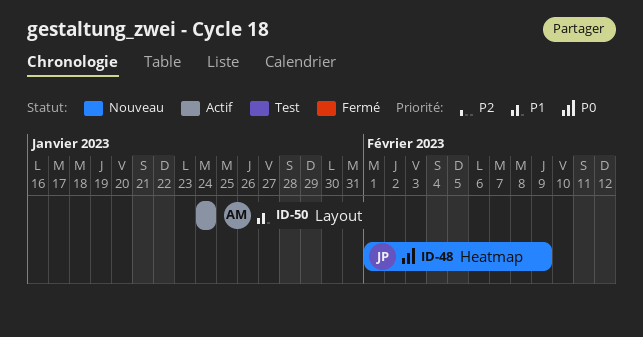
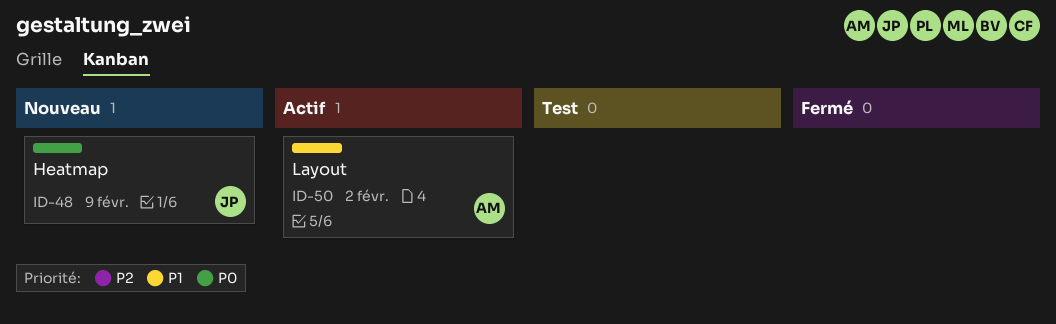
ID-50, due: Jan 24 -> Feb 2

